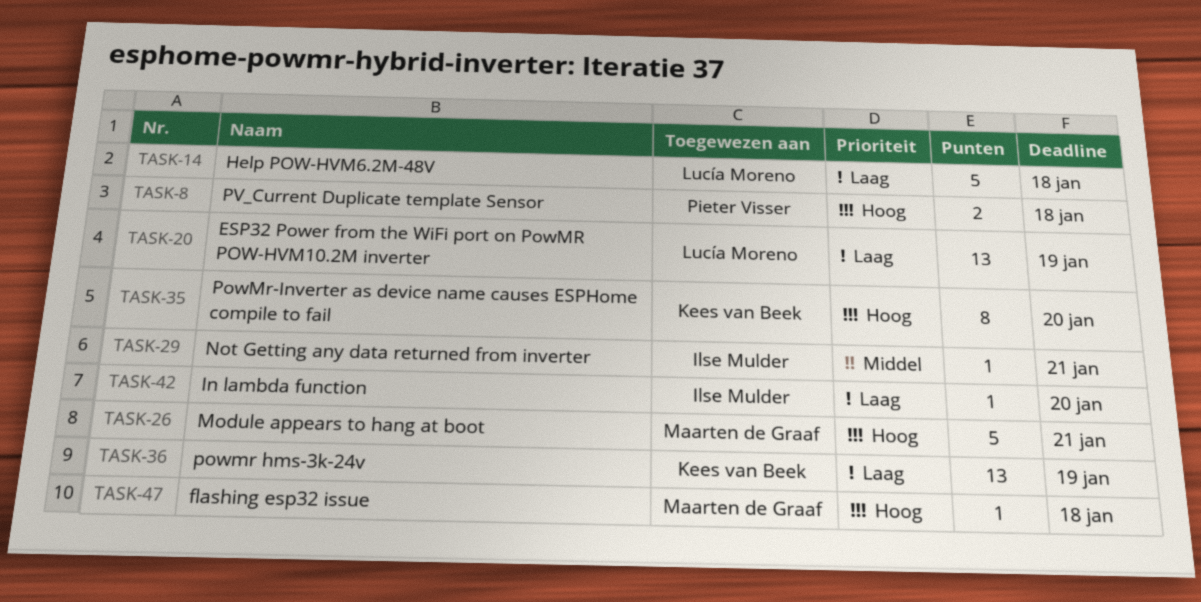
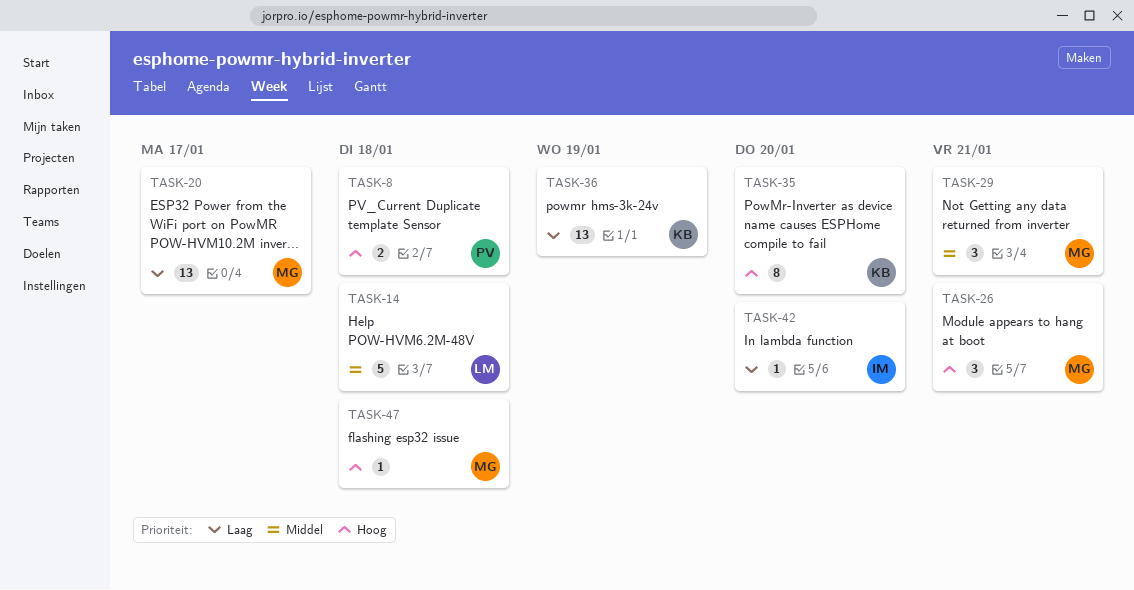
TASK-14, priority: Laag -> Middel
TASK-20, owner: Lucía Moreno -> Maarten de Graaf
TASK-20, due: Jan 19 -> Jan 17
TASK-26, estimate: 5 -> 3
TASK-29, owner: Ilse Mulder -> Maarten de Graaf
TASK-29, estimate: 1 -> 3

